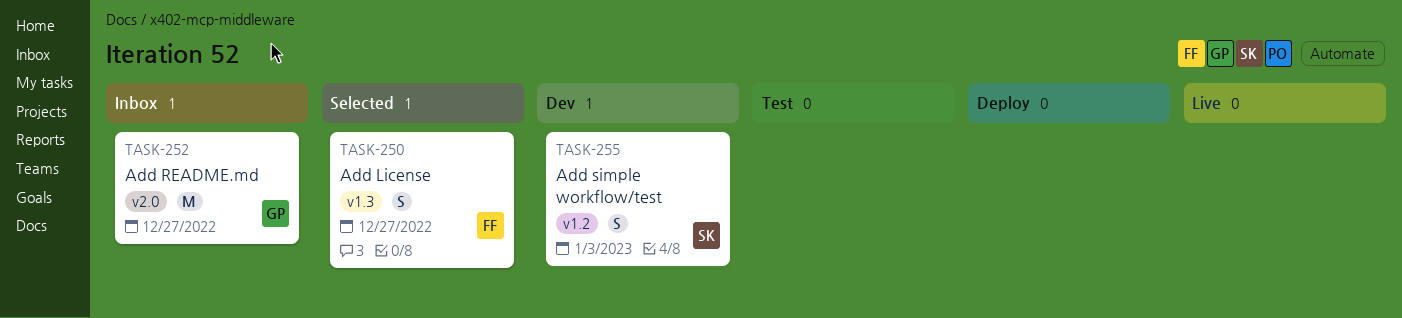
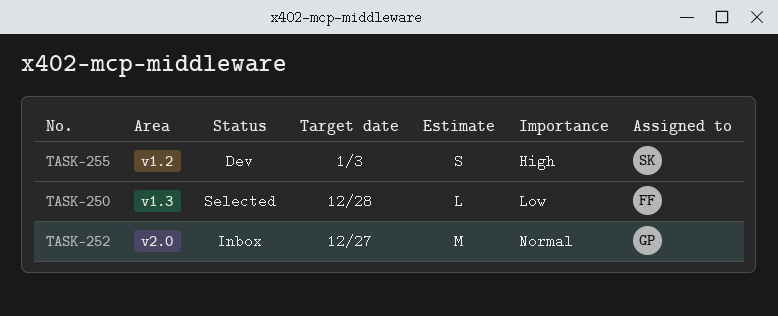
TASK-250, estimate: S -> L
TASK-250, due: Dec 27 -> Dec 28

